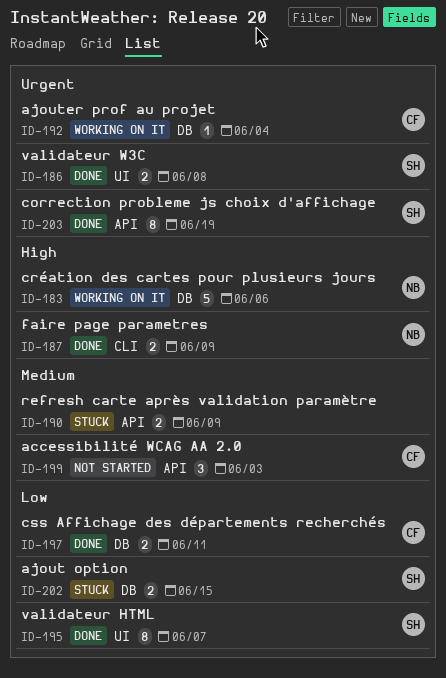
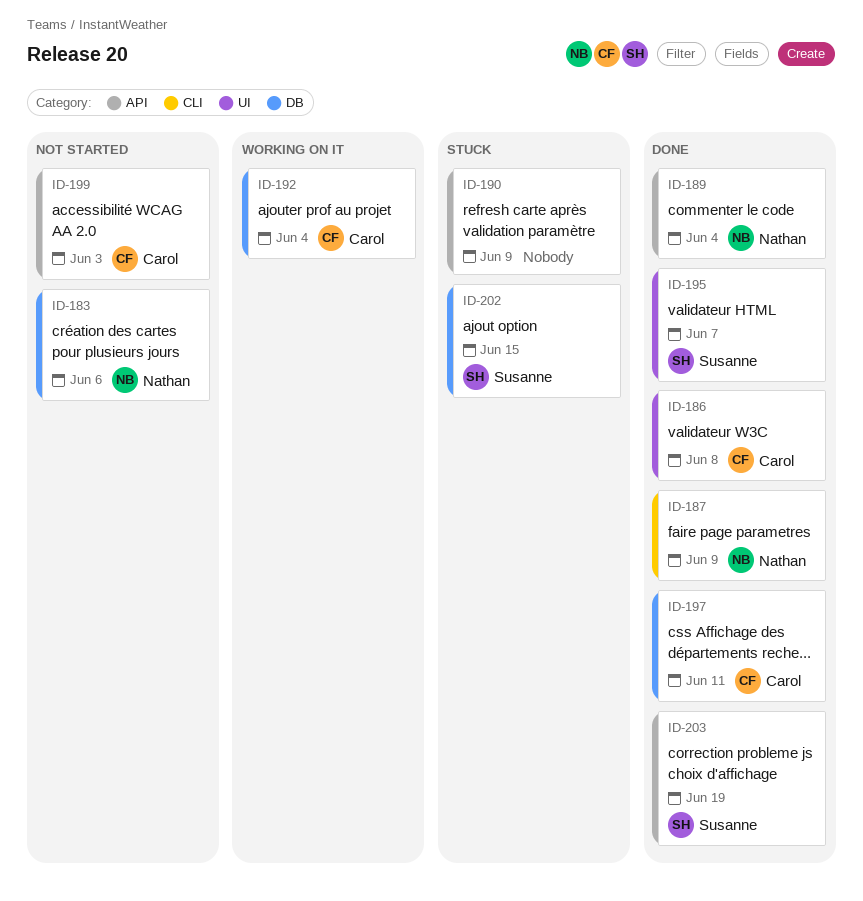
ID-183, status: Working on it -> Not started
ID-186, owner: Susanne -> Carol
ID-189: none -> present

